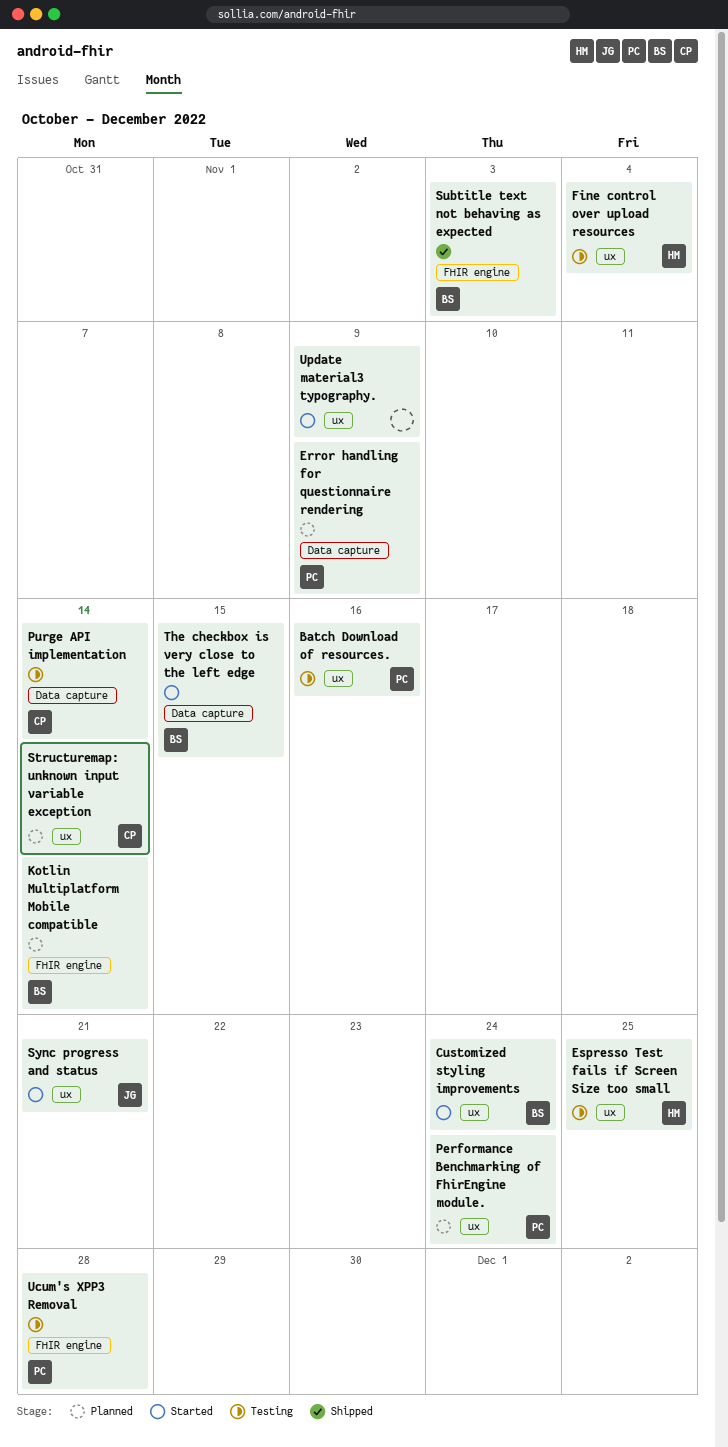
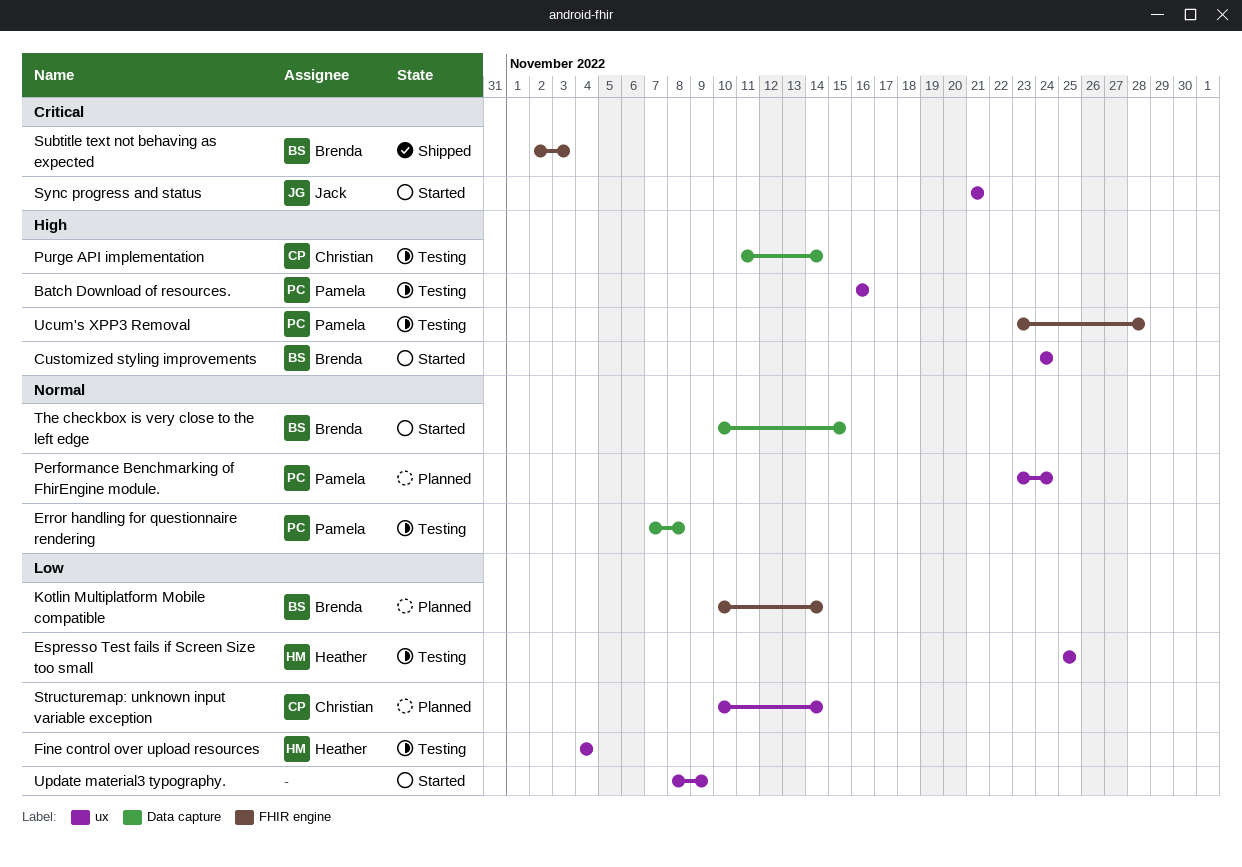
Error handling for questionnaire rendering, status: Planned -> Testing
Error handling for questionnaire rendering, due: Nov 9 -> Nov 8

